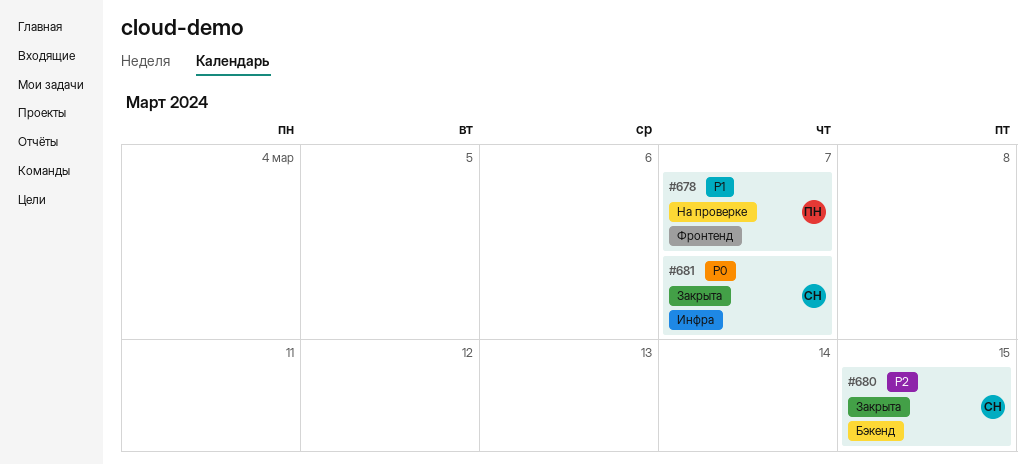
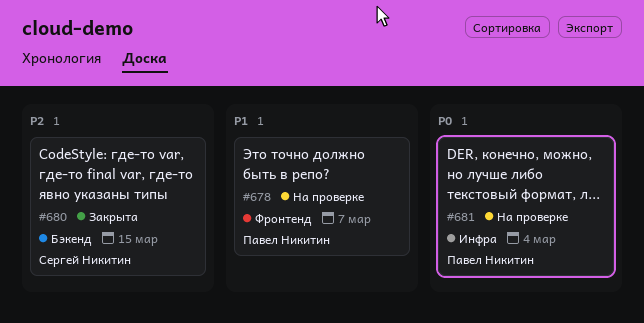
#681, status: Закрыта -> На проверке
#681, owner: Сергей Никитин -> Павел Никитин
#681, due: Mar 7 -> Mar 4

